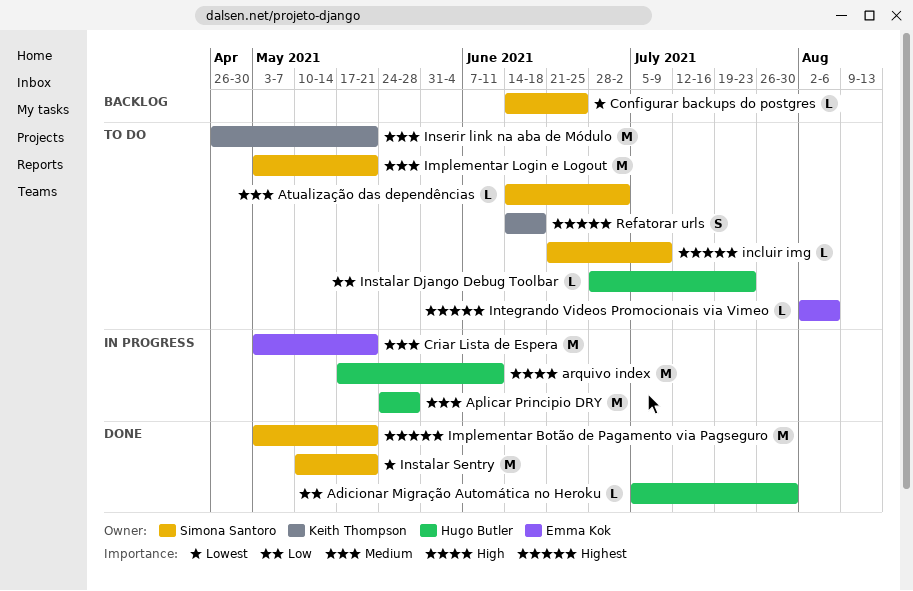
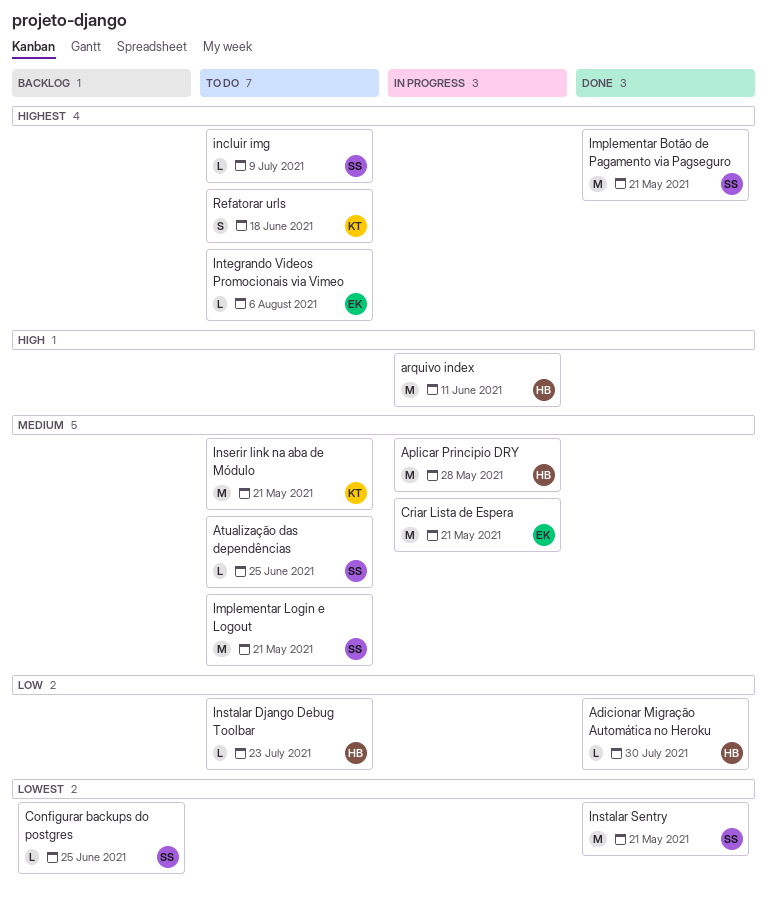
Atualização das dependências, due: Jul 2 -> Jun 25

